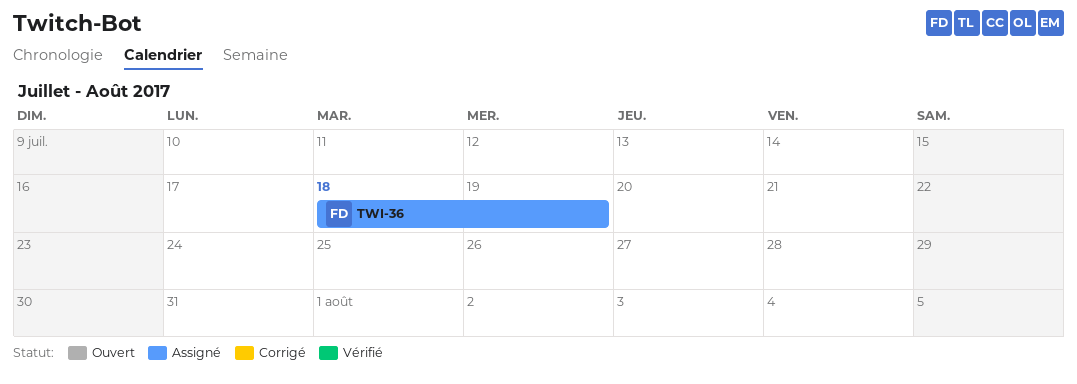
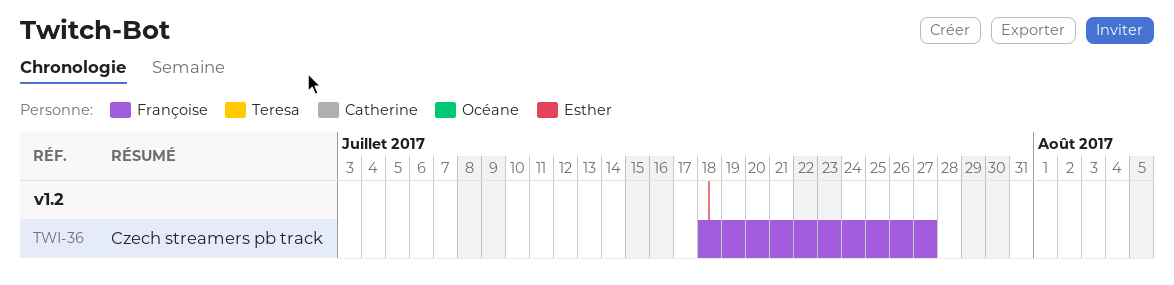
TWI-36, due: Jul 19 -> Jul 27

